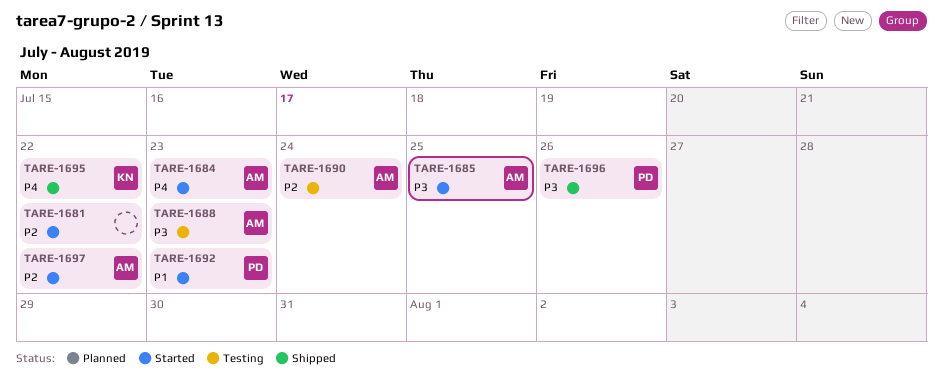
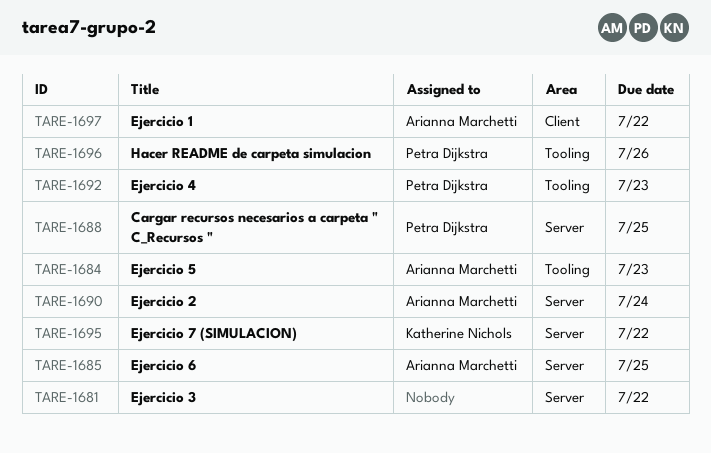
TARE-1688, owner: Arianna Marchetti -> Petra Dijkstra
TARE-1688, due: Jul 23 -> Jul 25

